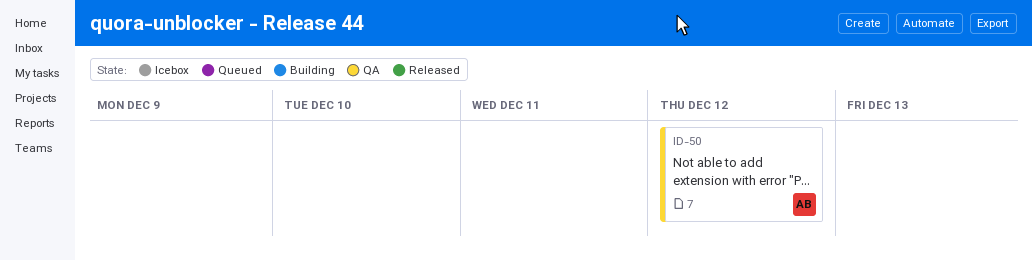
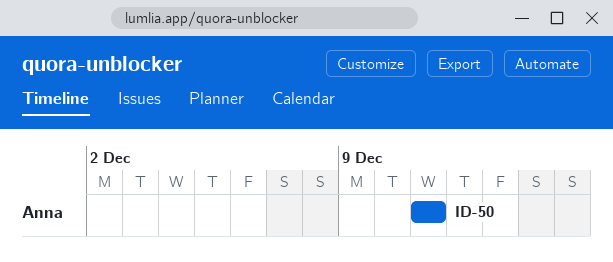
ID-50, due: Dec 12 -> Dec 11

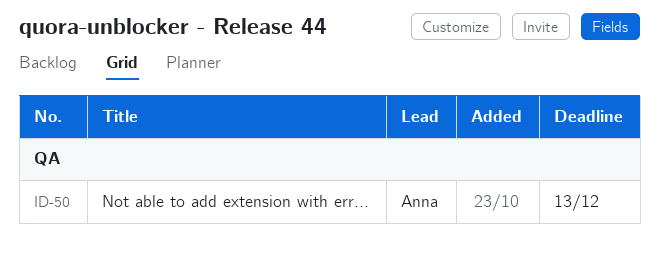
ID-50, due: Dec 11 -> Dec 13

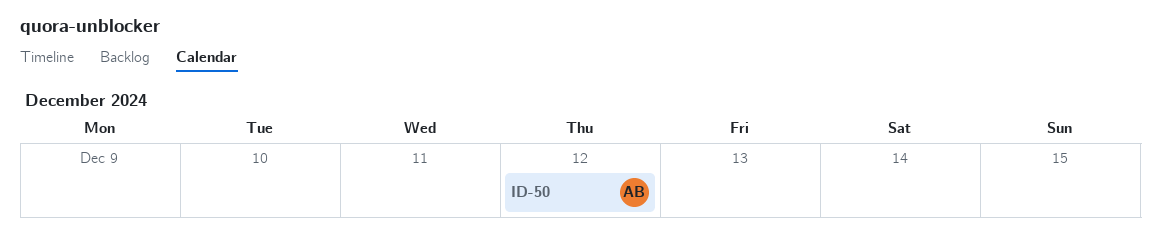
ID-50, due: Dec 13 -> Dec 12

